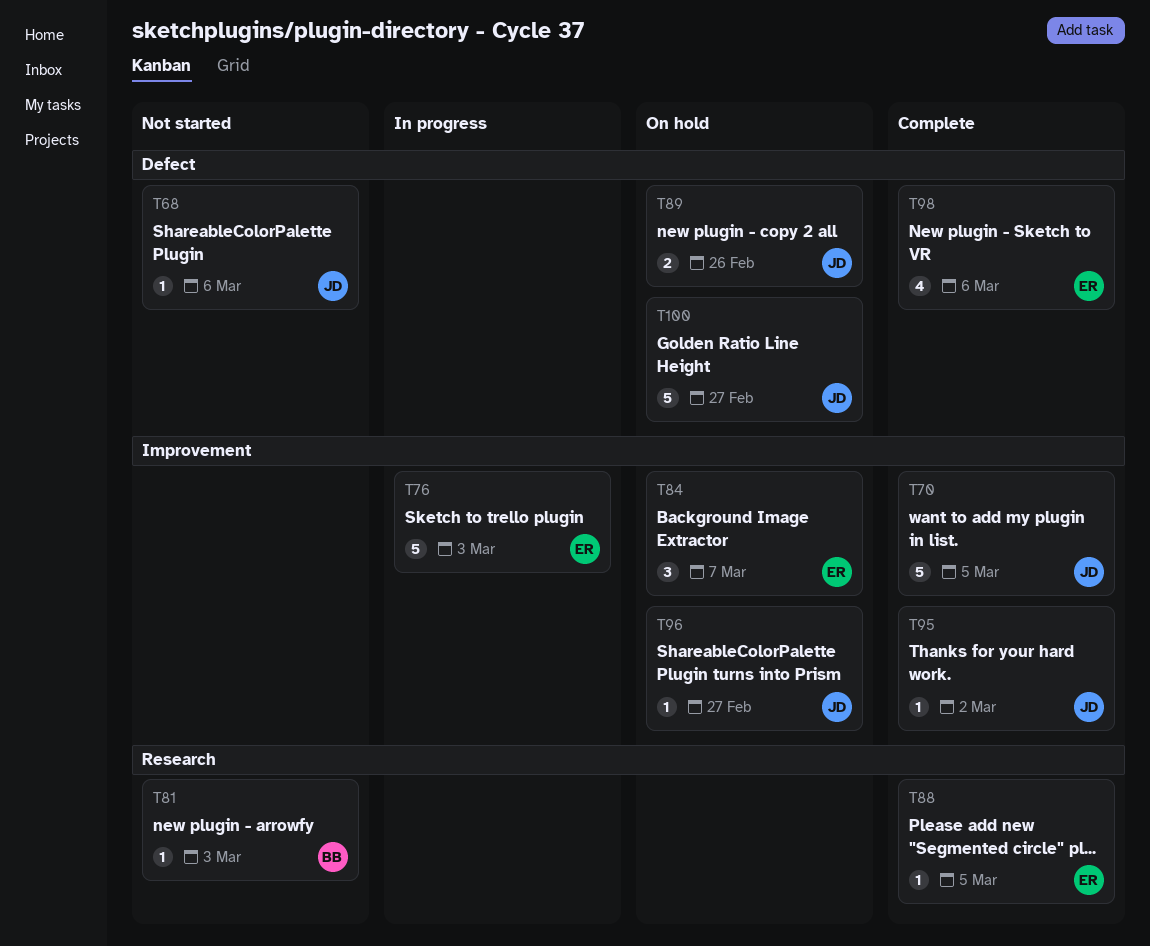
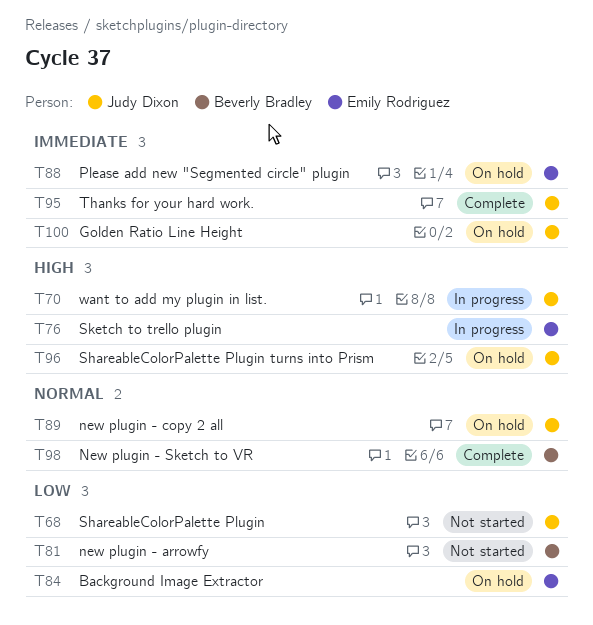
T70, status: Complete -> In progress
T88, status: Complete -> On hold
T98, owner: Emily Rodriguez -> Beverly Bradley

